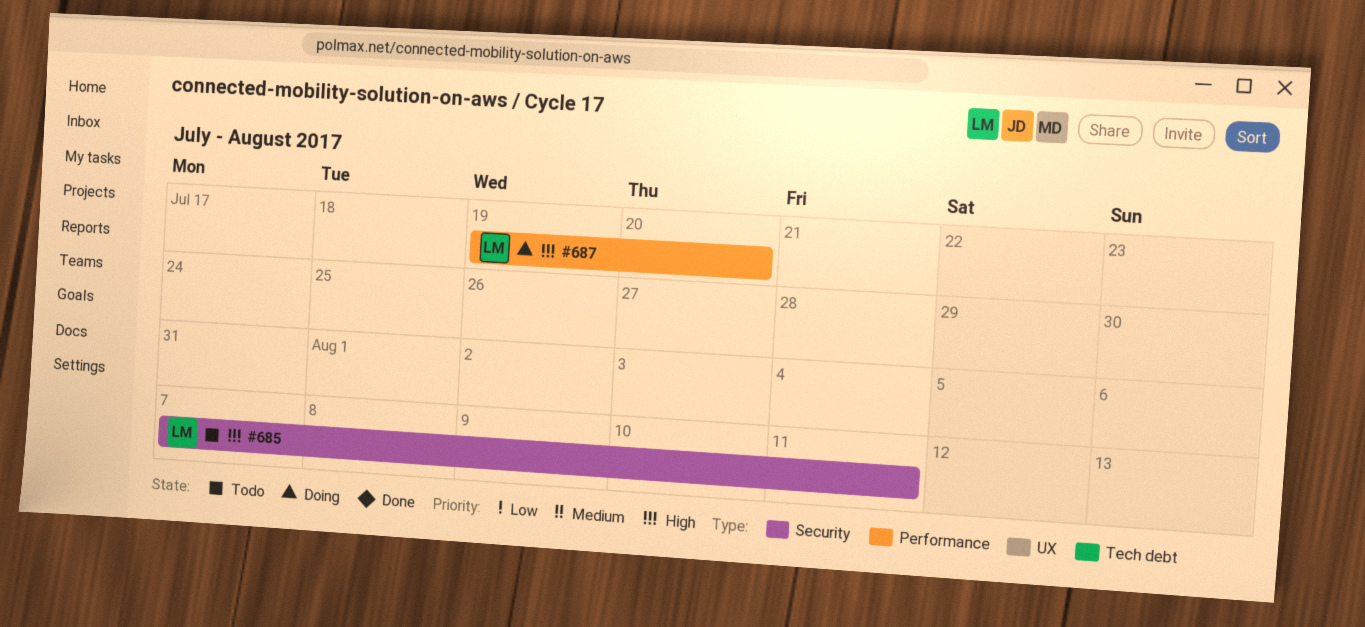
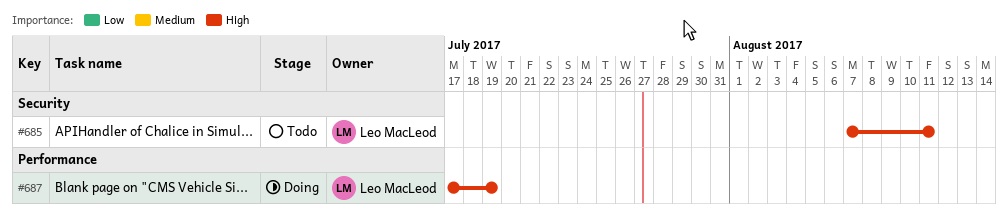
#687, start: Jul 19 -> Jul 17
#687, due: Jul 20 -> Jul 19

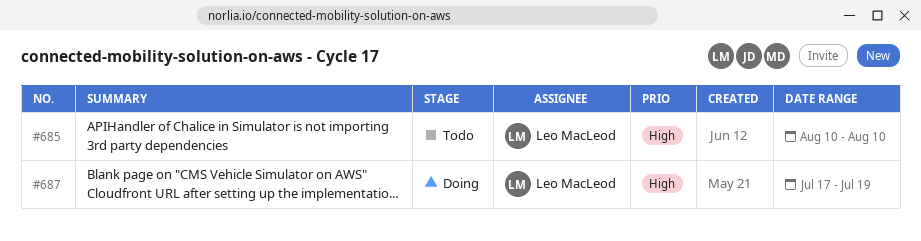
#685, start: Aug 7 -> Aug 10
#685, due: Aug 11 -> Aug 10

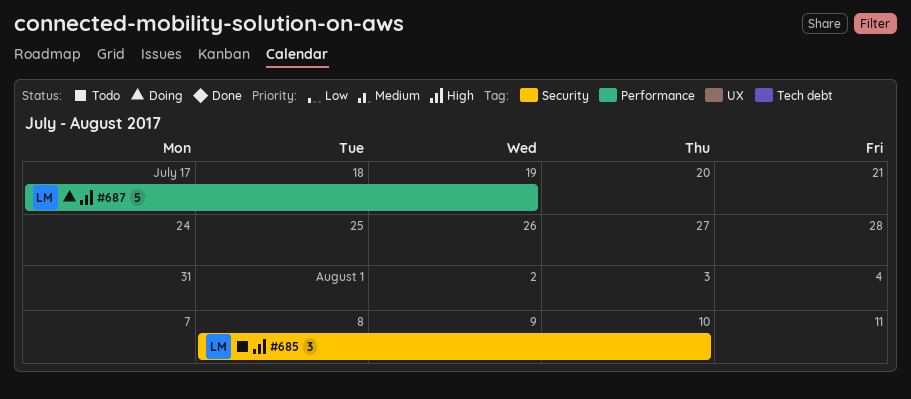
#685, start: Aug 10 -> Aug 8

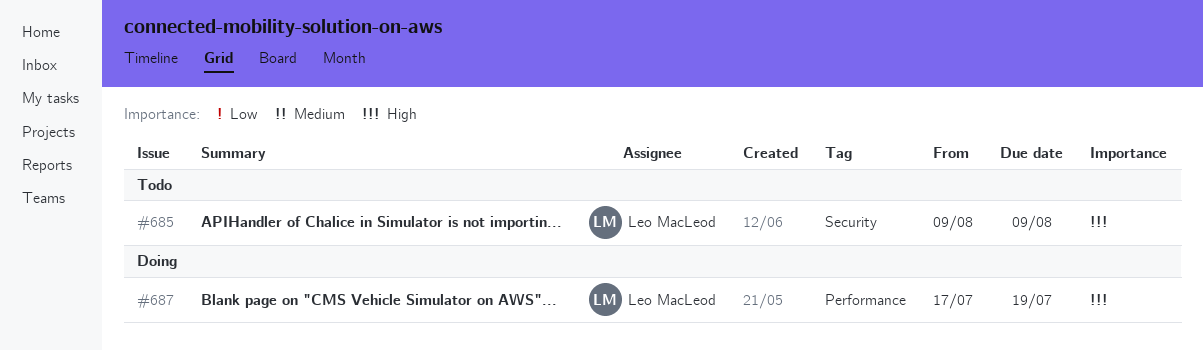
#685, start: Aug 8 -> Aug 9
#685, due: Aug 10 -> Aug 9

